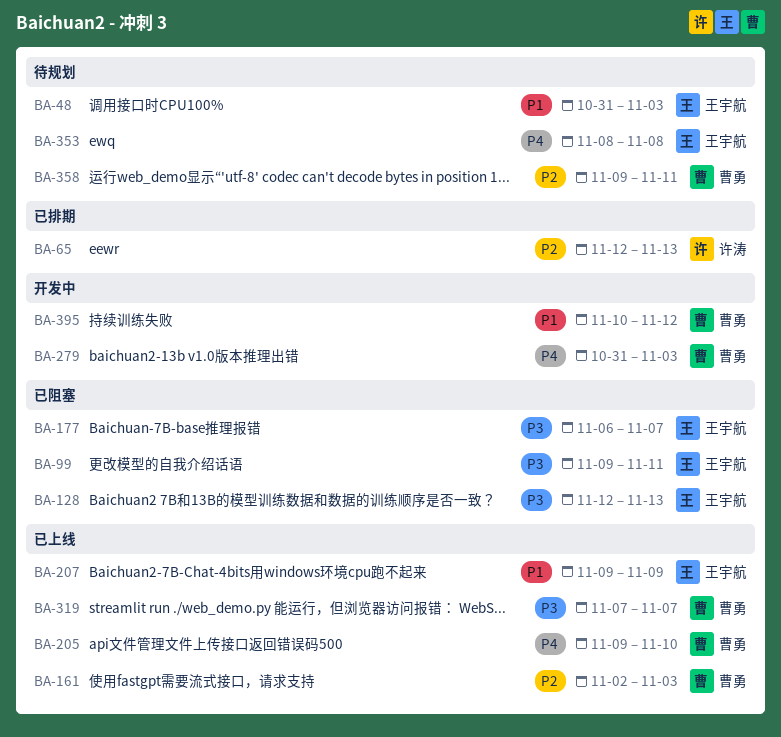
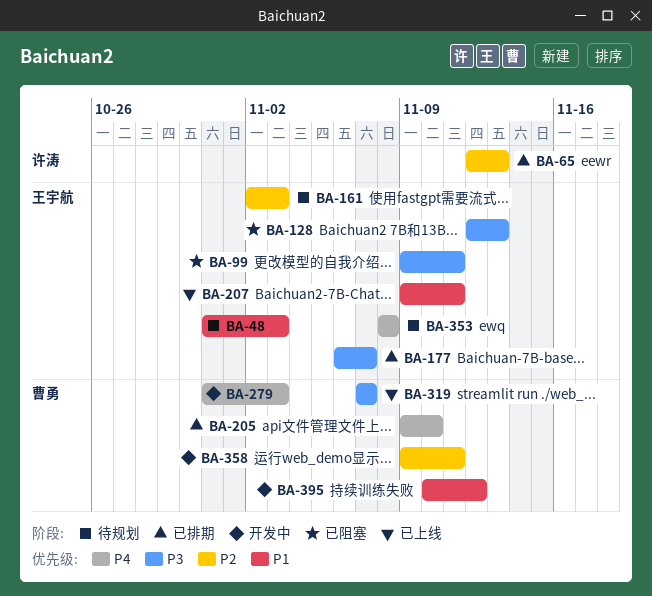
BA-161, status: 已上线 -> 待规划
BA-161, owner: 曹勇 -> 王宇航
BA-177, status: 已阻塞 -> 已排期
BA-205, status: 已上线 -> 已排期
BA-207, due: Nov 9 -> Nov 11
BA-358, status: 待规划 -> 开发中

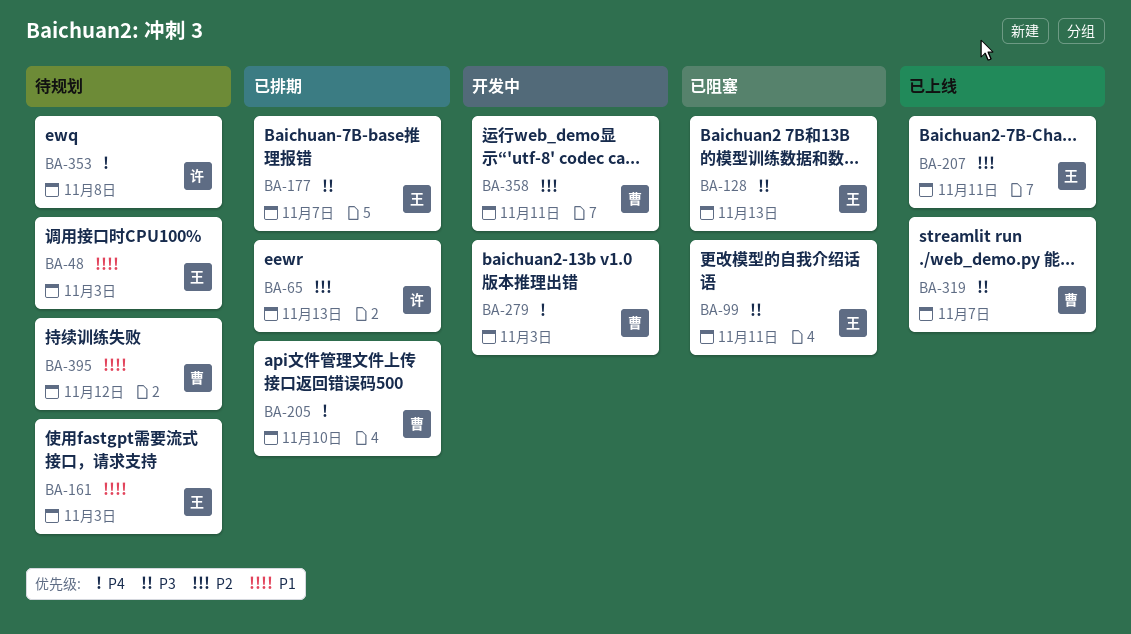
BA-161, priority: P2 -> P1
BA-207, priority: P1 -> P2
BA-353, owner: 王宇航 -> 许涛
BA-395, status: 开发中 -> 待规划

